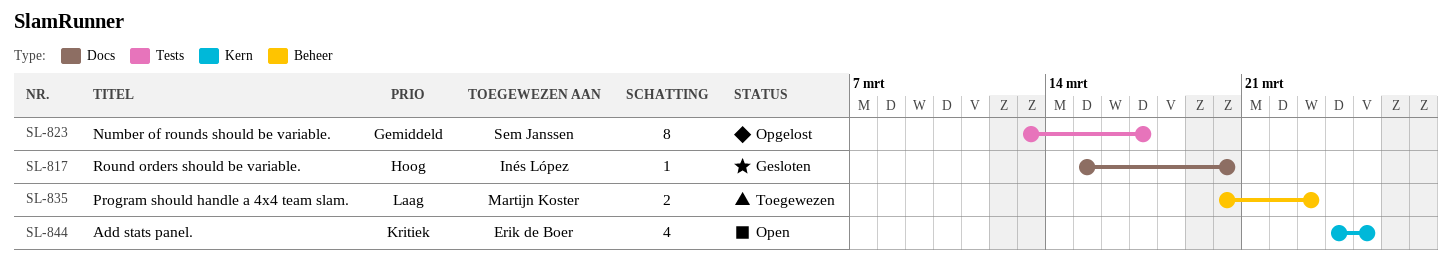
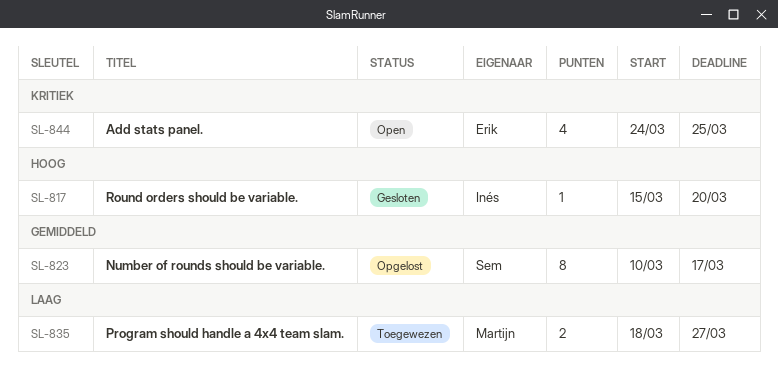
SL-823, start: Mar 13 -> Mar 10
SL-835, start: Mar 20 -> Mar 18
SL-835, due: Mar 23 -> Mar 27

